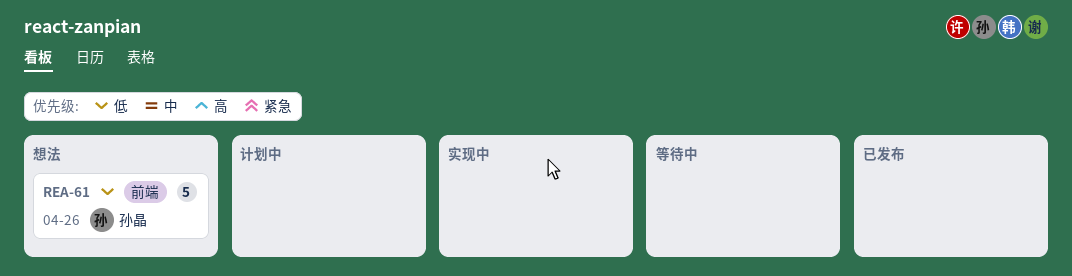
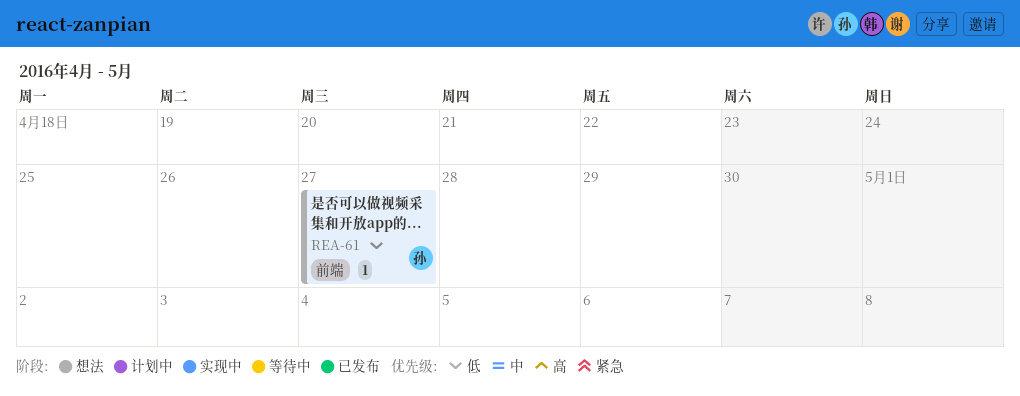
REA-61, estimate: 5 -> 1
REA-61, due: Apr 26 -> Apr 27

